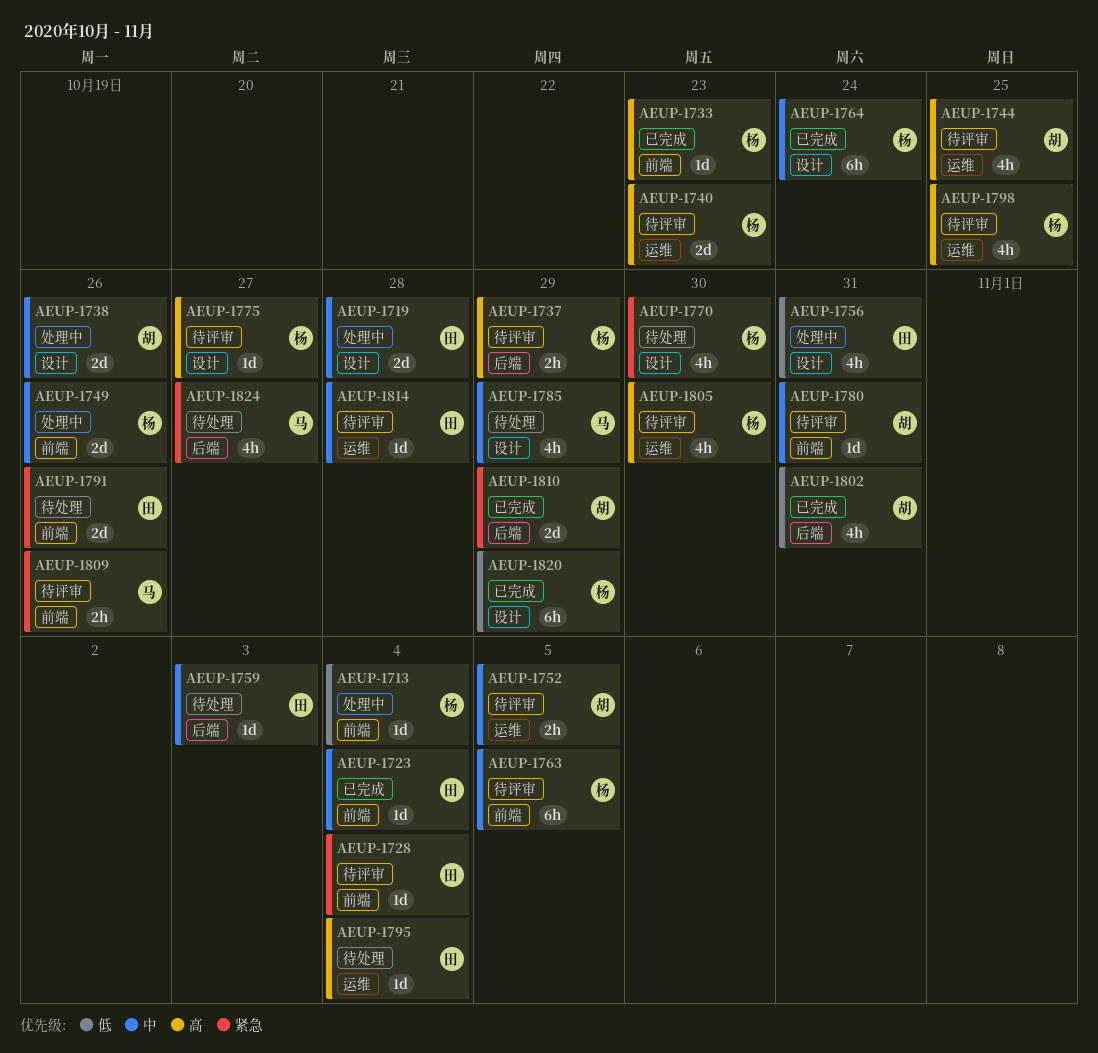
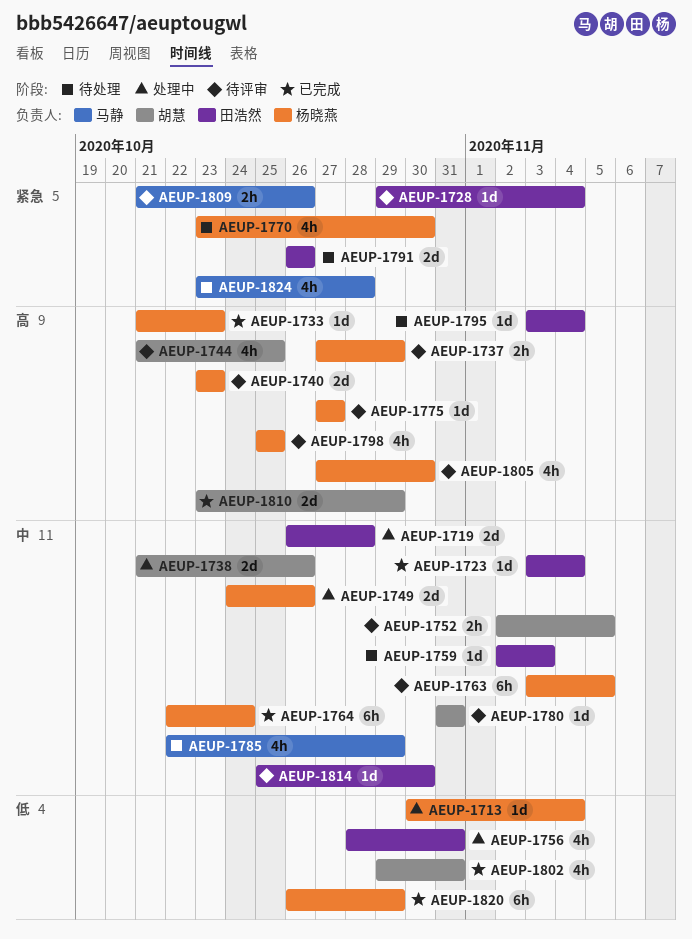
AEUP-1810, priority: 紧急 -> 高
AEUP-1814, due: Oct 28 -> Oct 30
AEUP-1824, due: Oct 27 -> Oct 28

